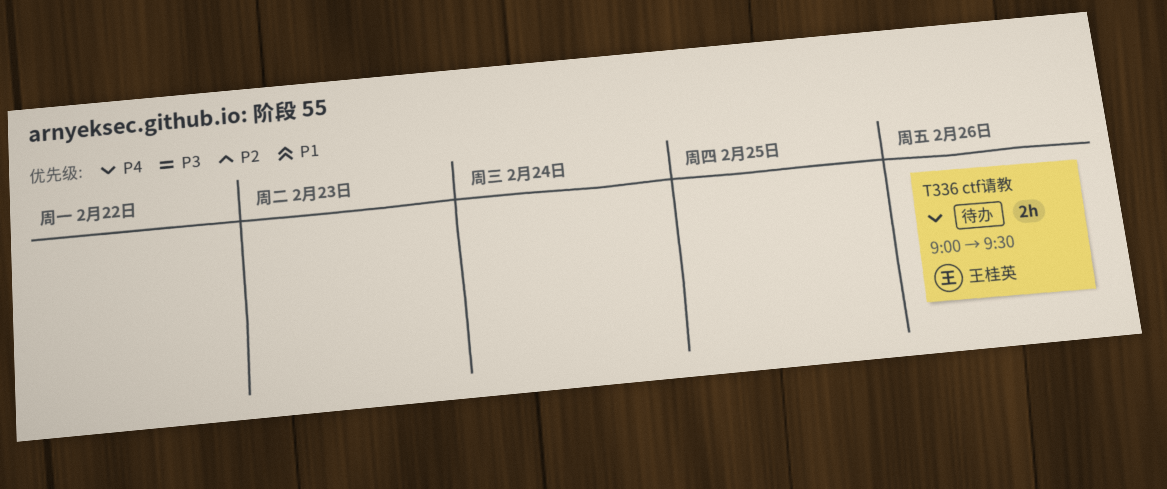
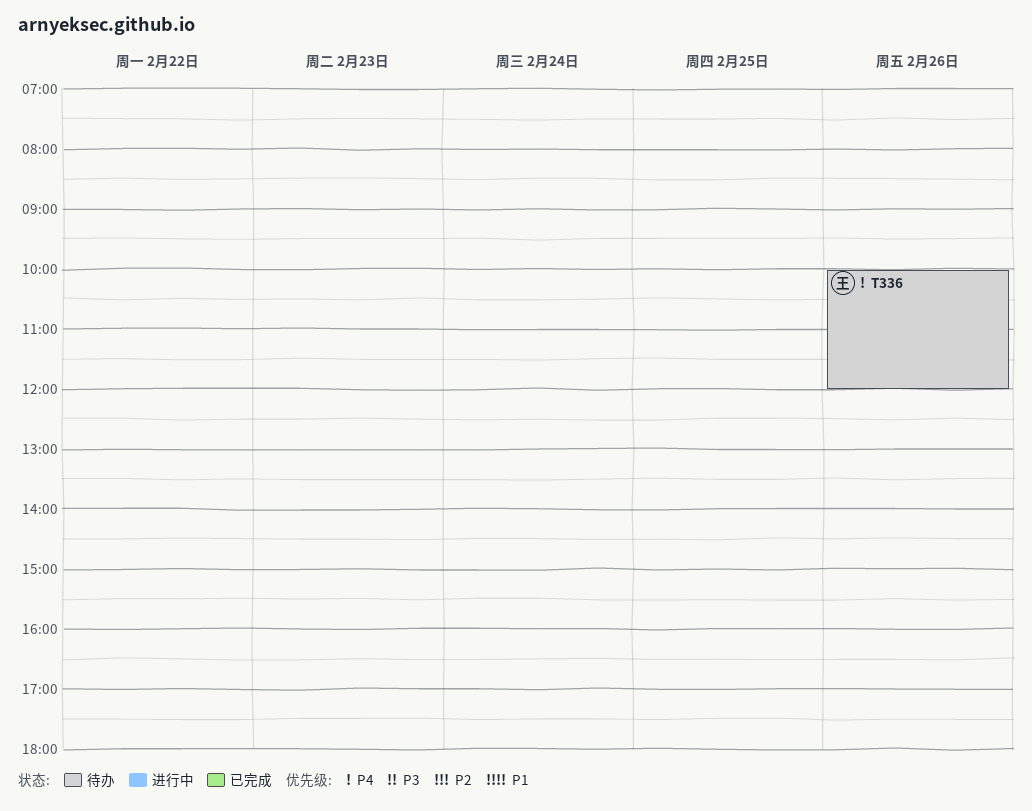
T336, begins: 09:00 -> 10:00
T336, ends: 09:30 -> 12:00

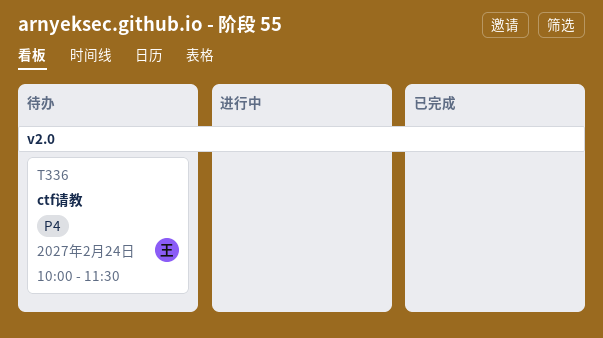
T336, day: Feb 26 -> Feb 24
T336, ends: 12:00 -> 11:30

